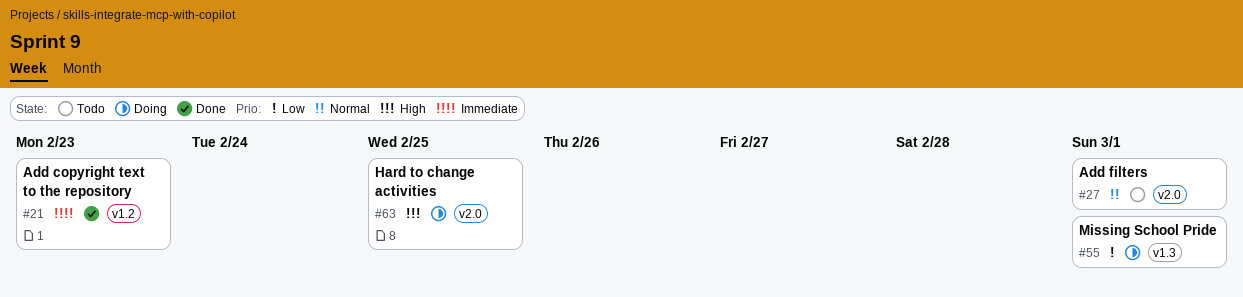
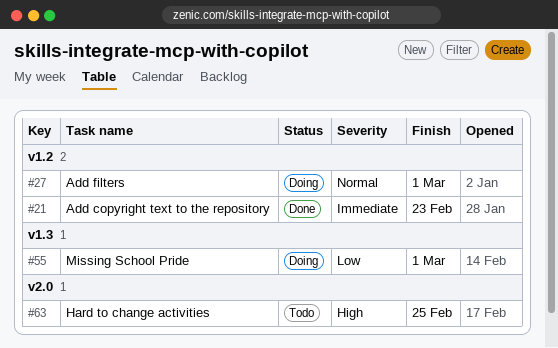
#27, status: Todo -> Doing
#27, label: v2.0 -> v1.2
#63, status: Doing -> Todo

